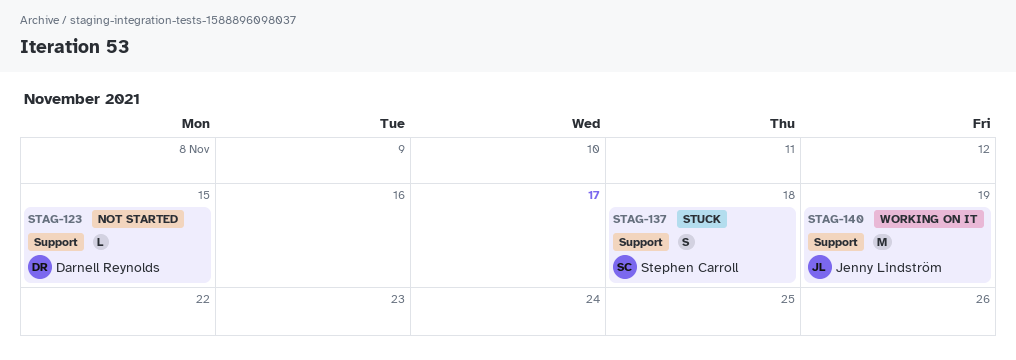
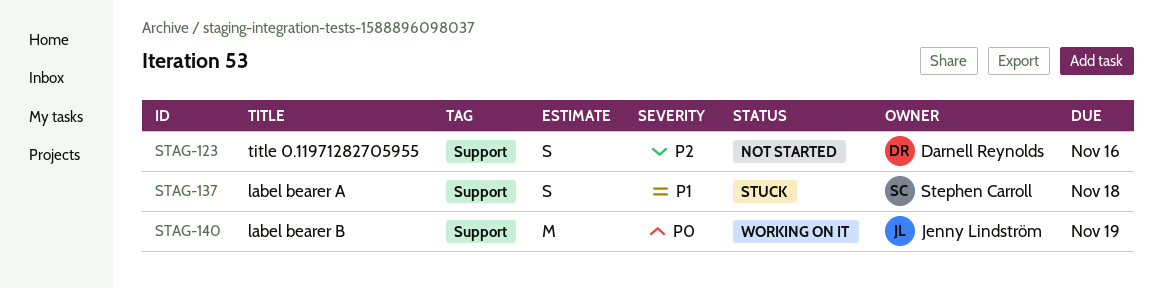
STAG-123, estimate: L -> S
STAG-123, due: Nov 15 -> Nov 16

